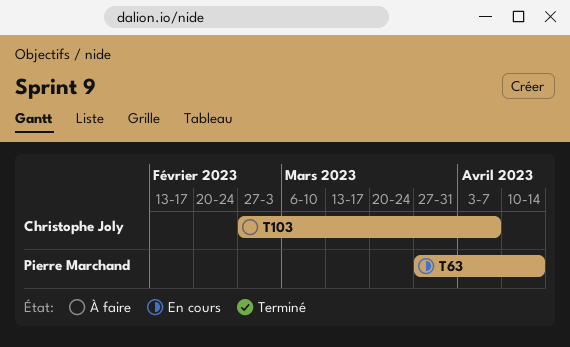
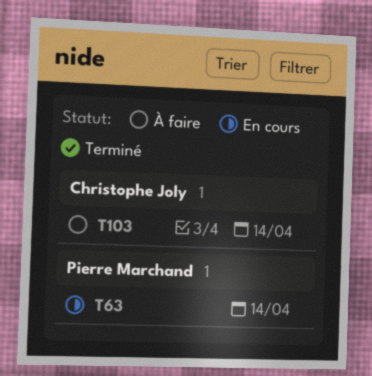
T103, due: Apr 7 -> Apr 14

